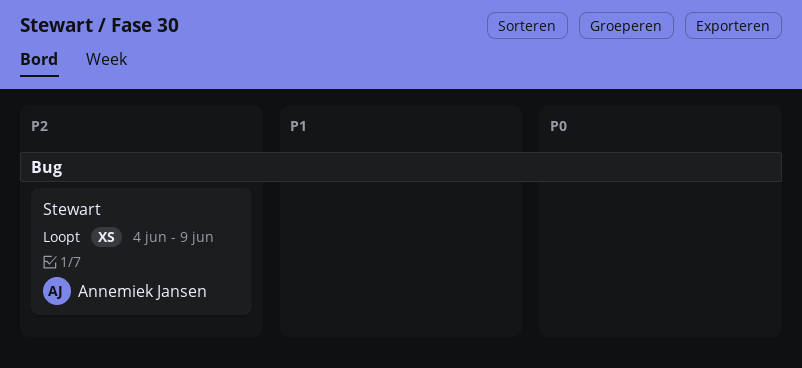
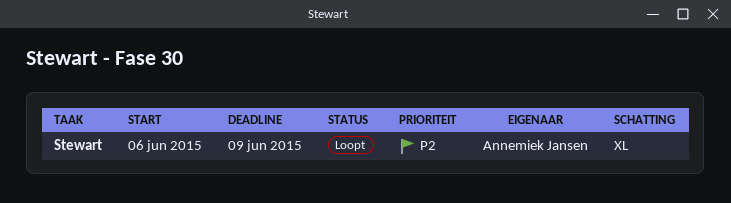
Stewart, estimate: XS -> XL
Stewart, start: Jun 4 -> Jun 6

